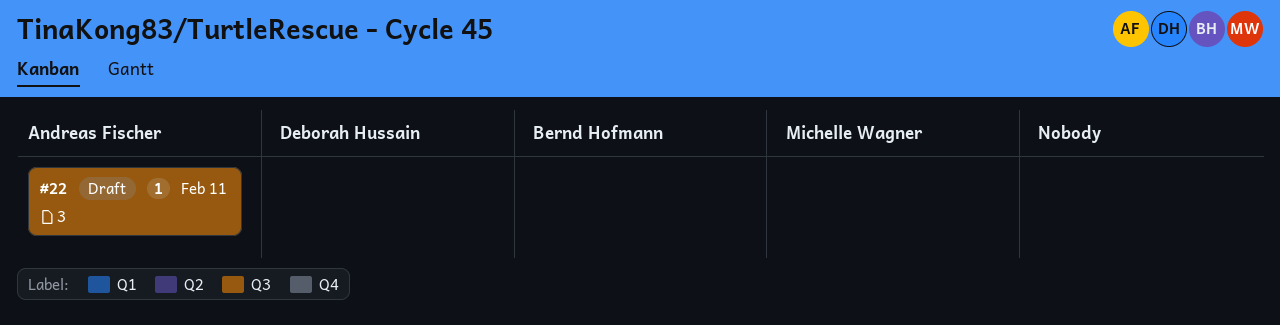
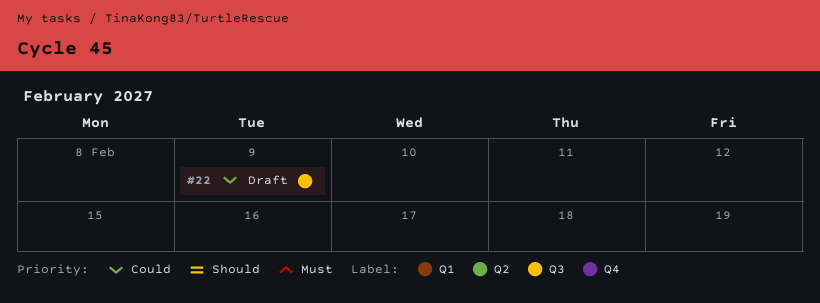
#22, due: Feb 11 -> Feb 9

